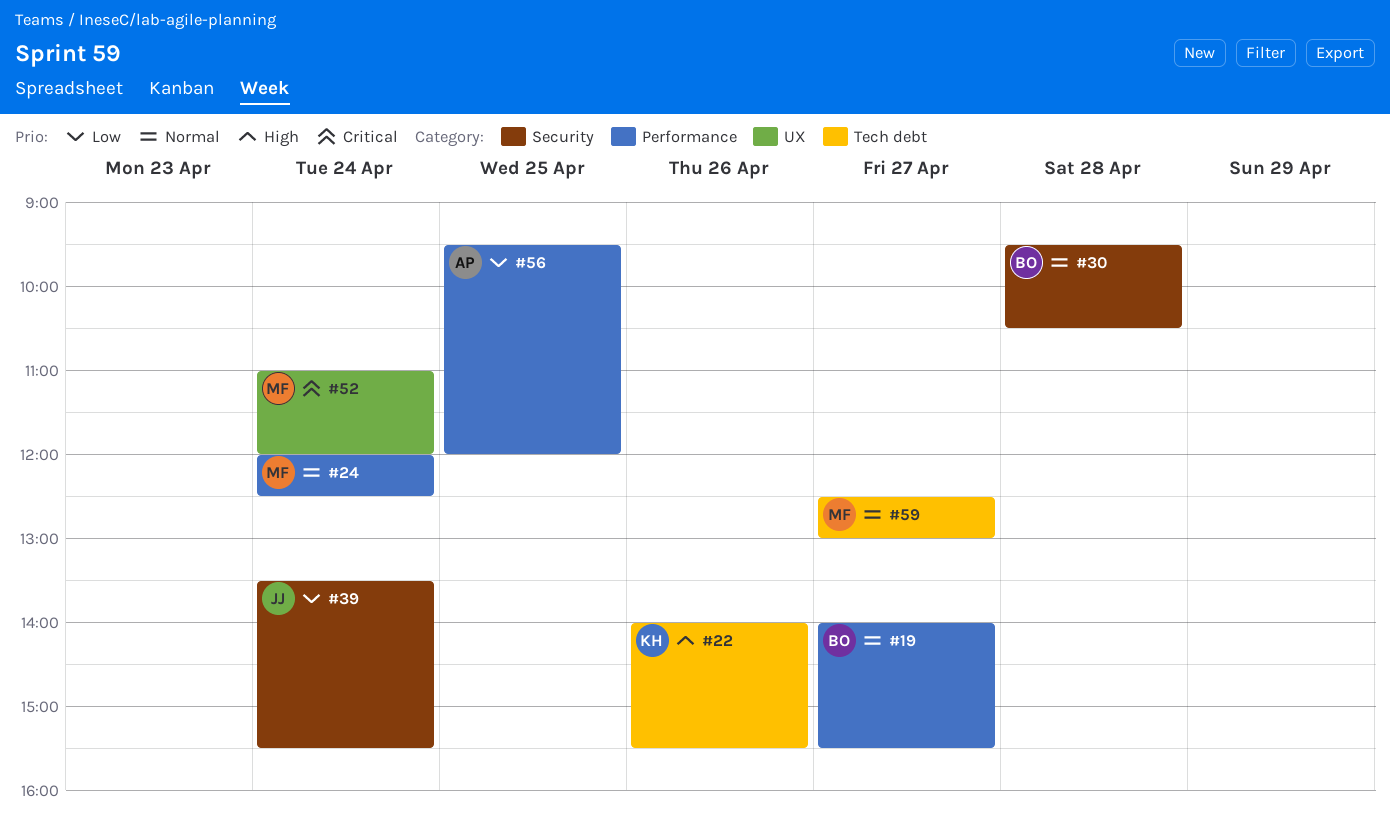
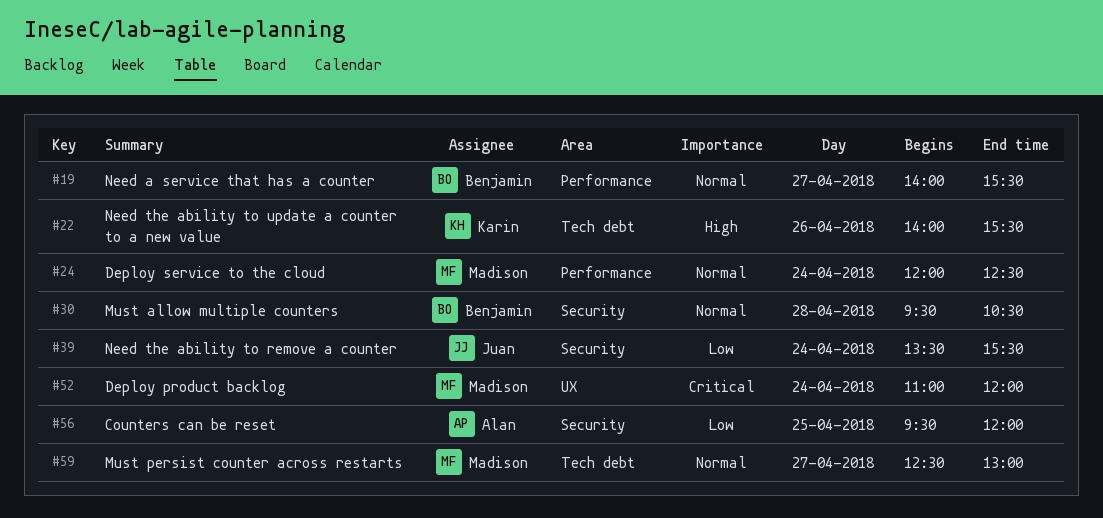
#56, label: Performance -> Security

